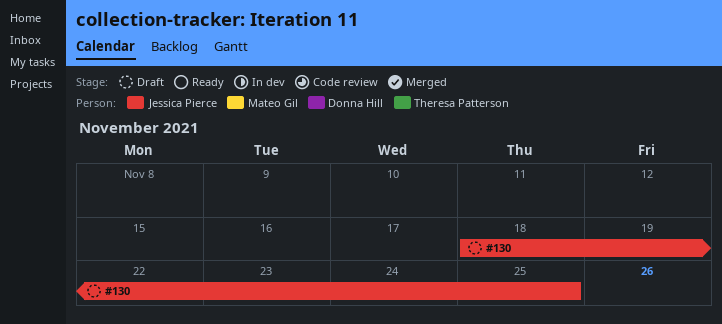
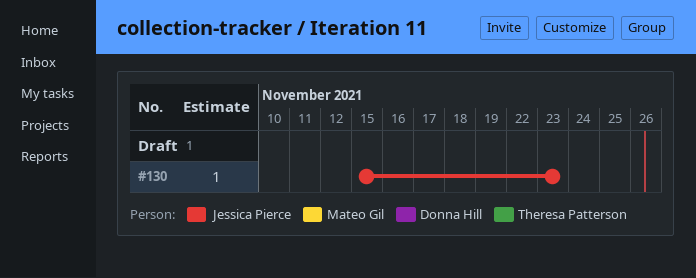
#130, start: Nov 18 -> Nov 15
#130, due: Nov 25 -> Nov 23

